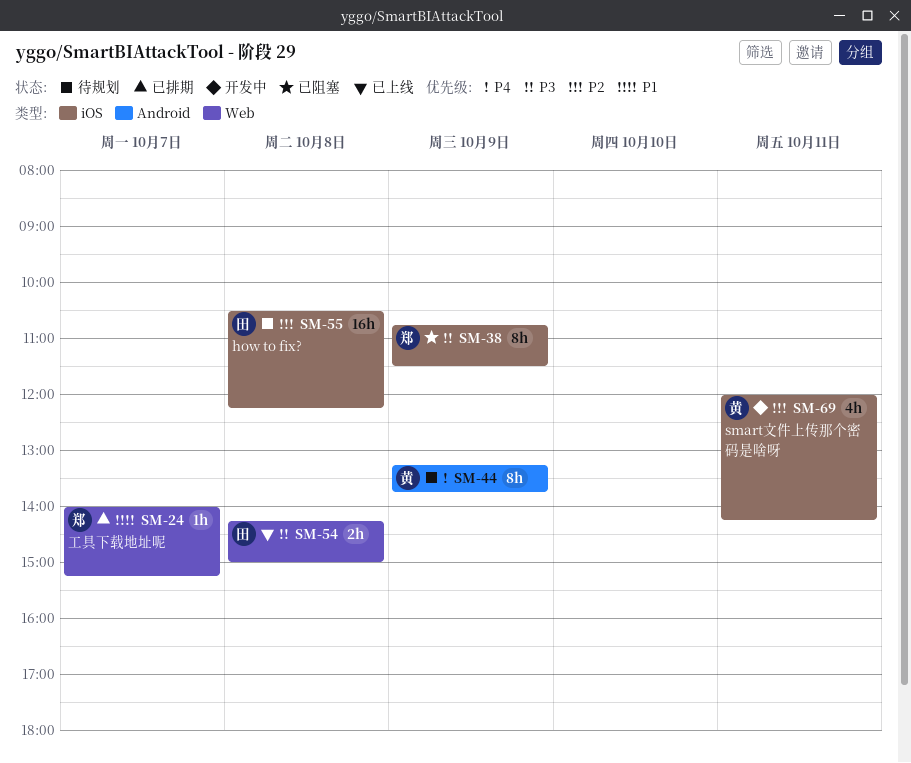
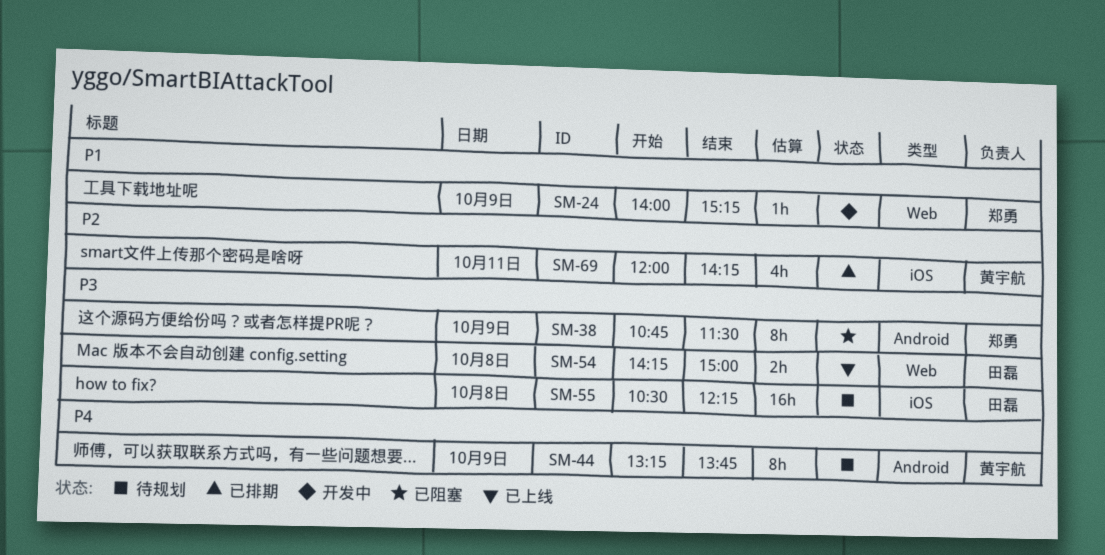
SM-24, status: 已排期 -> 开发中
SM-24, day: Oct 7 -> Oct 9
SM-38, label: iOS -> Android
SM-55, priority: P2 -> P3
SM-69, status: 开发中 -> 已排期

